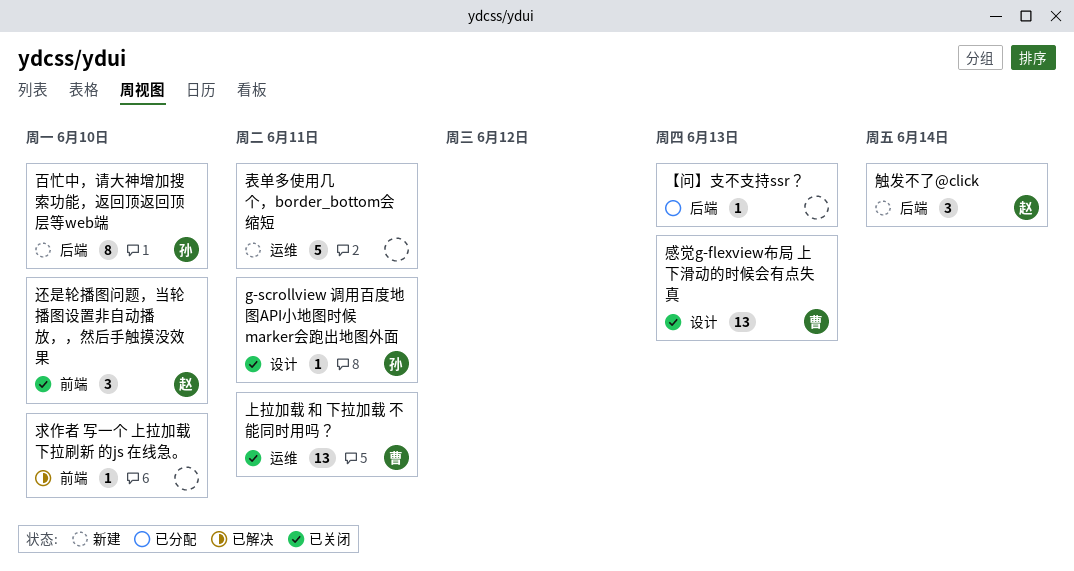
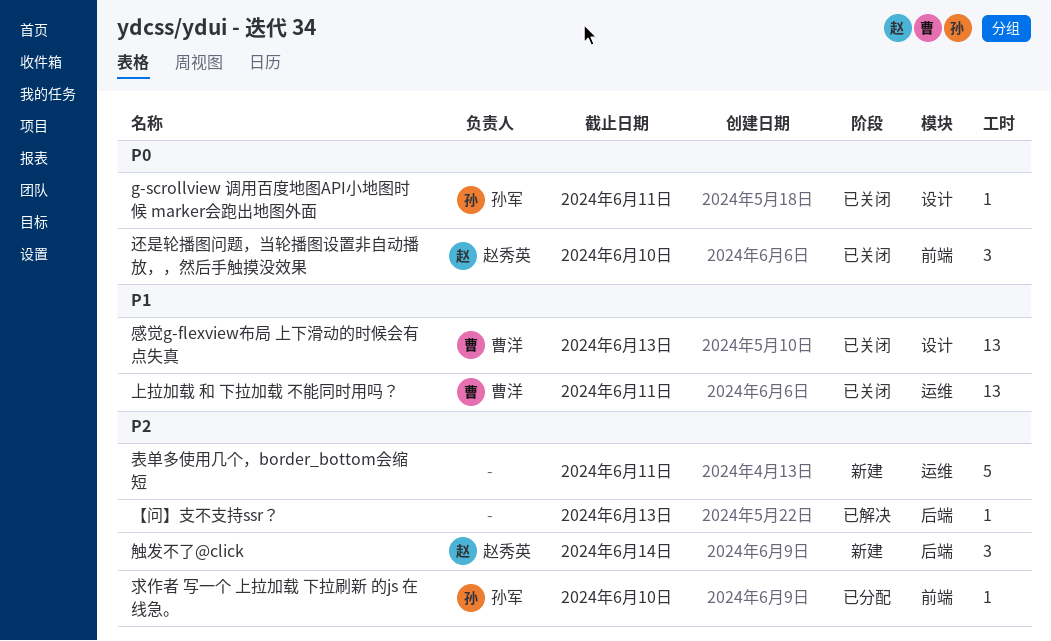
【问】支不支持ssr？, status: 已分配 -> 已解决
求作者 写一个 上拉加载 下拉刷新 的js 在线急。, status: 已解决 -> 已分配
求作者 写一个 上拉加载 下拉刷新 的js 在线急。, owner: none -> 孙军
百忙中，请大神增加搜索功能，返回顶返回顶层等web端: present -> none

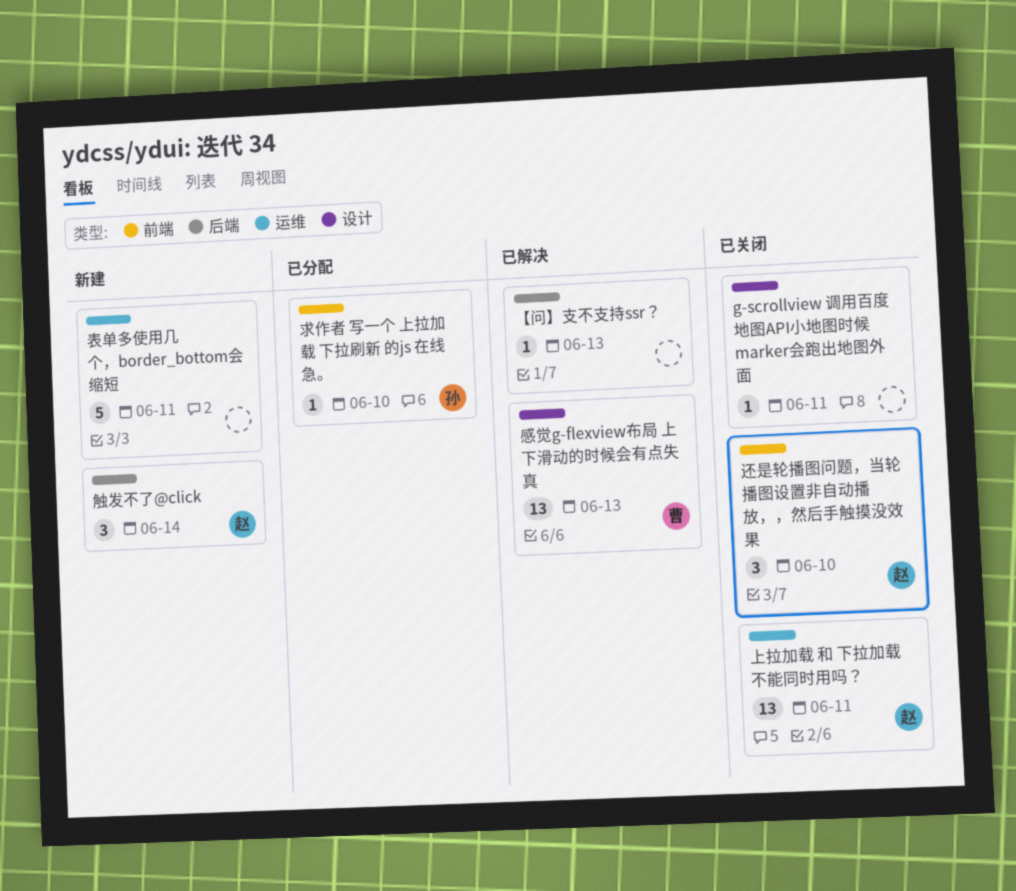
g-scrollview 调用百度地图API小地图时候 marker会跑出地图外面, owner: 孙军 -> none
上拉加载 和 下拉加载 不能同时用吗？, owner: 曹洋 -> 赵秀英
感觉g-flexview布局 上下滑动的时候会有点失真, status: 已关闭 -> 已解决

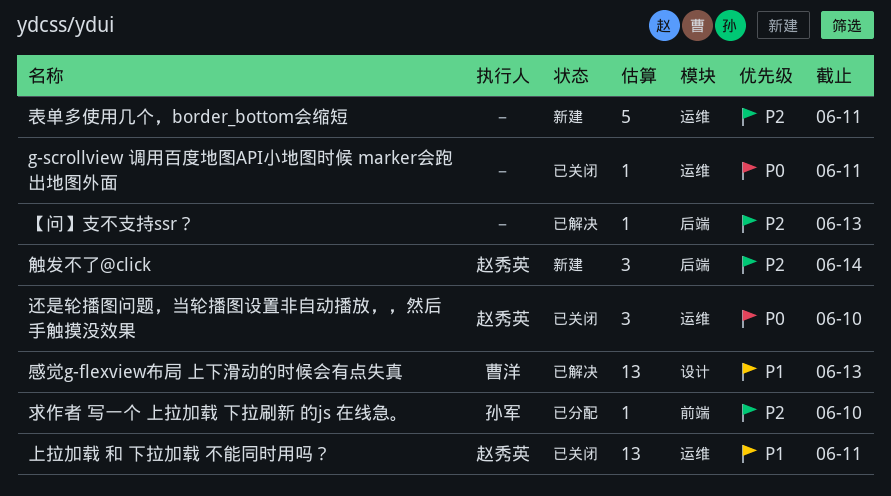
g-scrollview 调用百度地图API小地图时候 marker会跑出地图外面, label: 设计 -> 运维
还是轮播图问题，当轮播图设置非自动播放，，然后手触摸没效果, label: 前端 -> 运维

